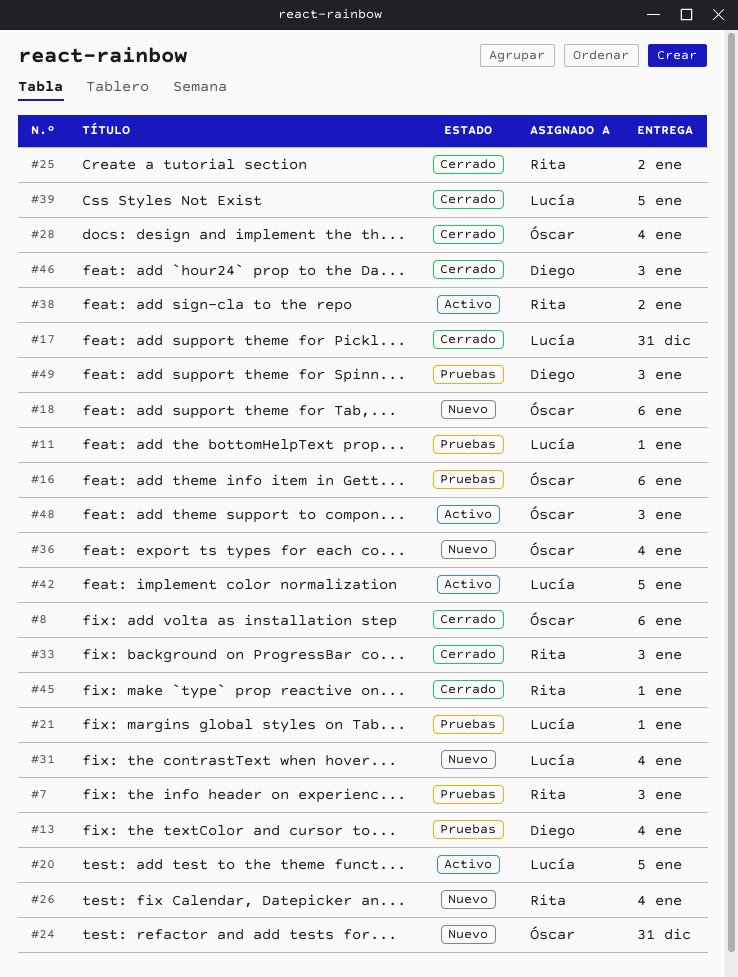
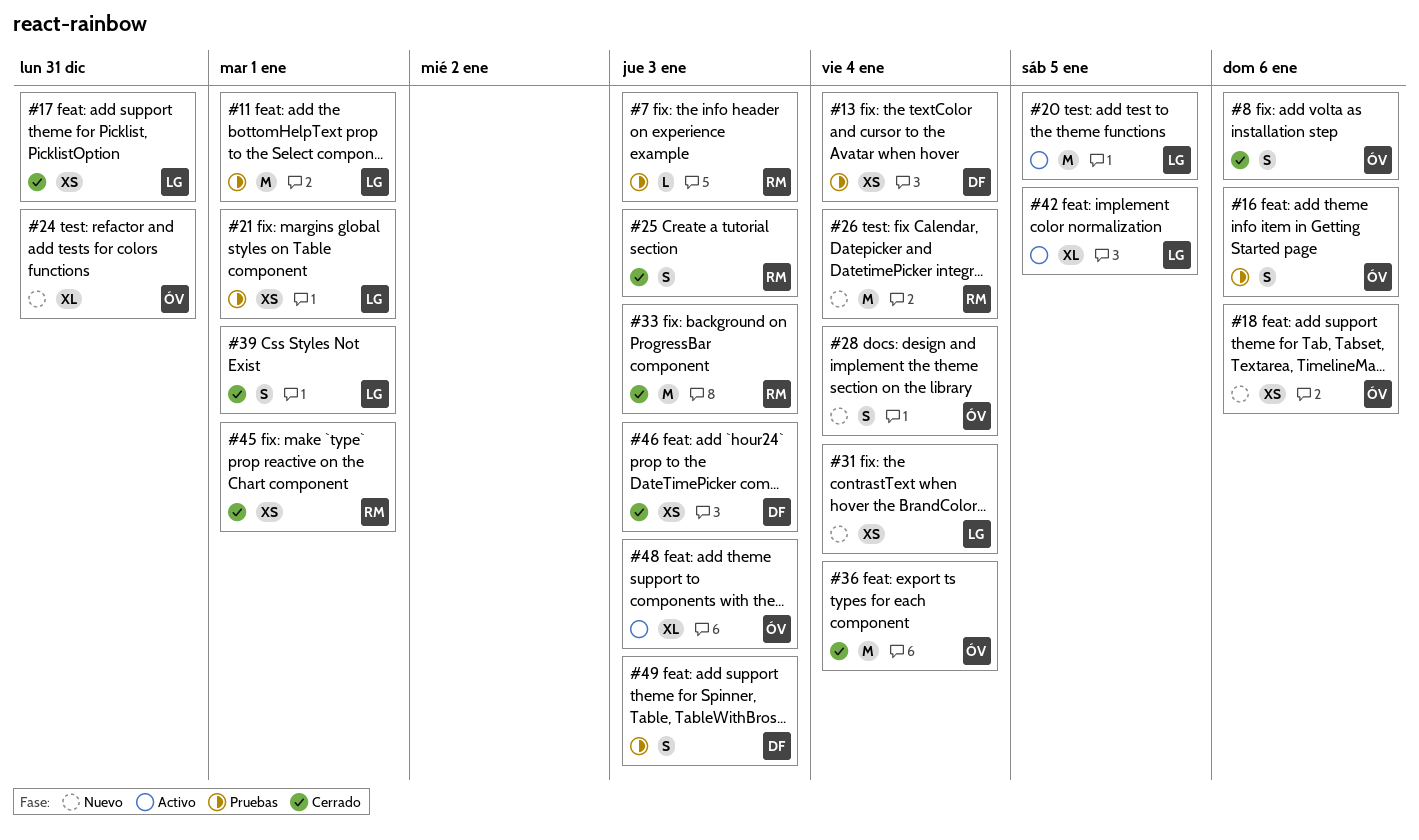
#25, due: Jan 2 -> Jan 3
#28, status: Cerrado -> Nuevo
#36, status: Nuevo -> Cerrado
#38: present -> none
#39, due: Jan 5 -> Jan 1

